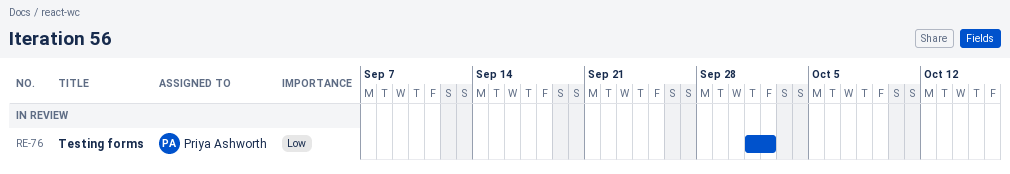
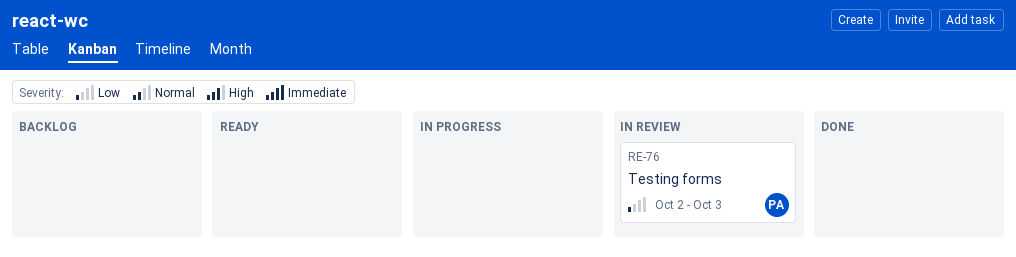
RE-76, start: Oct 1 -> Oct 2
RE-76, due: Oct 2 -> Oct 3

